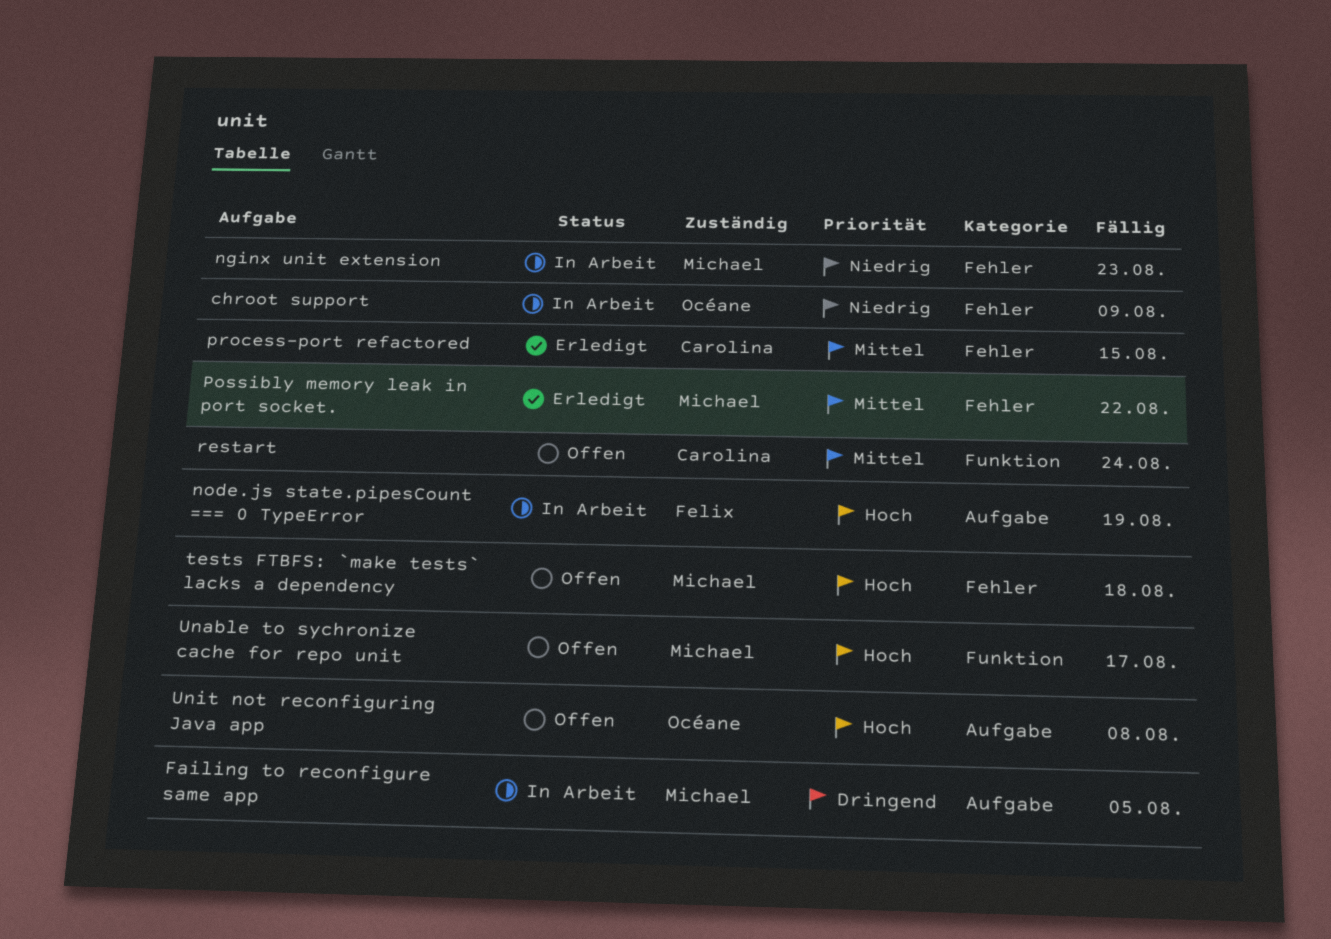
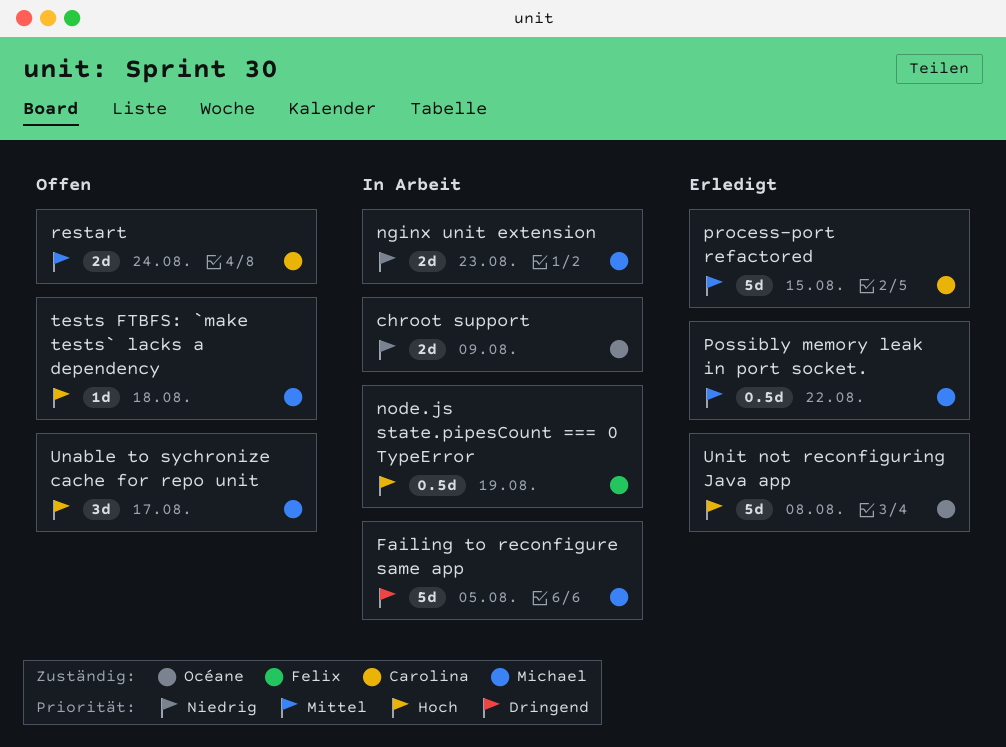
Unit not reconfiguring Java app, status: Offen -> Erledigt

